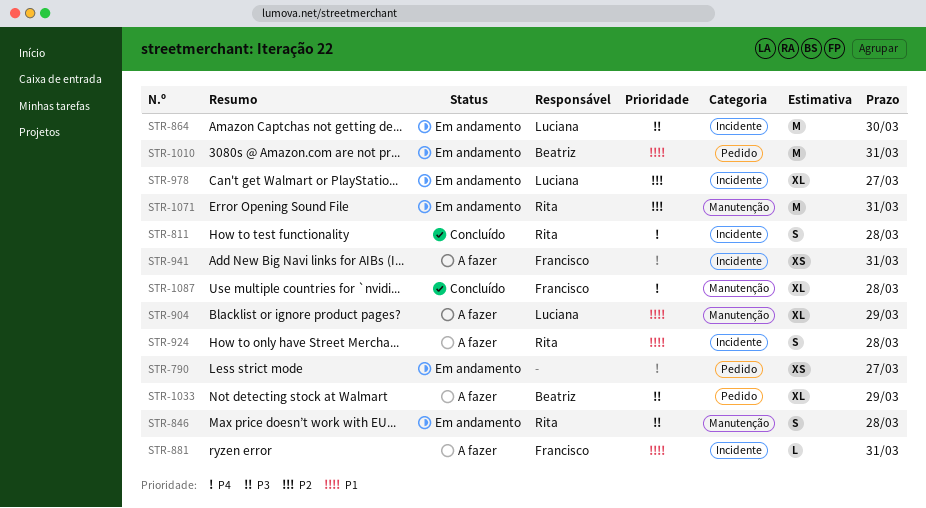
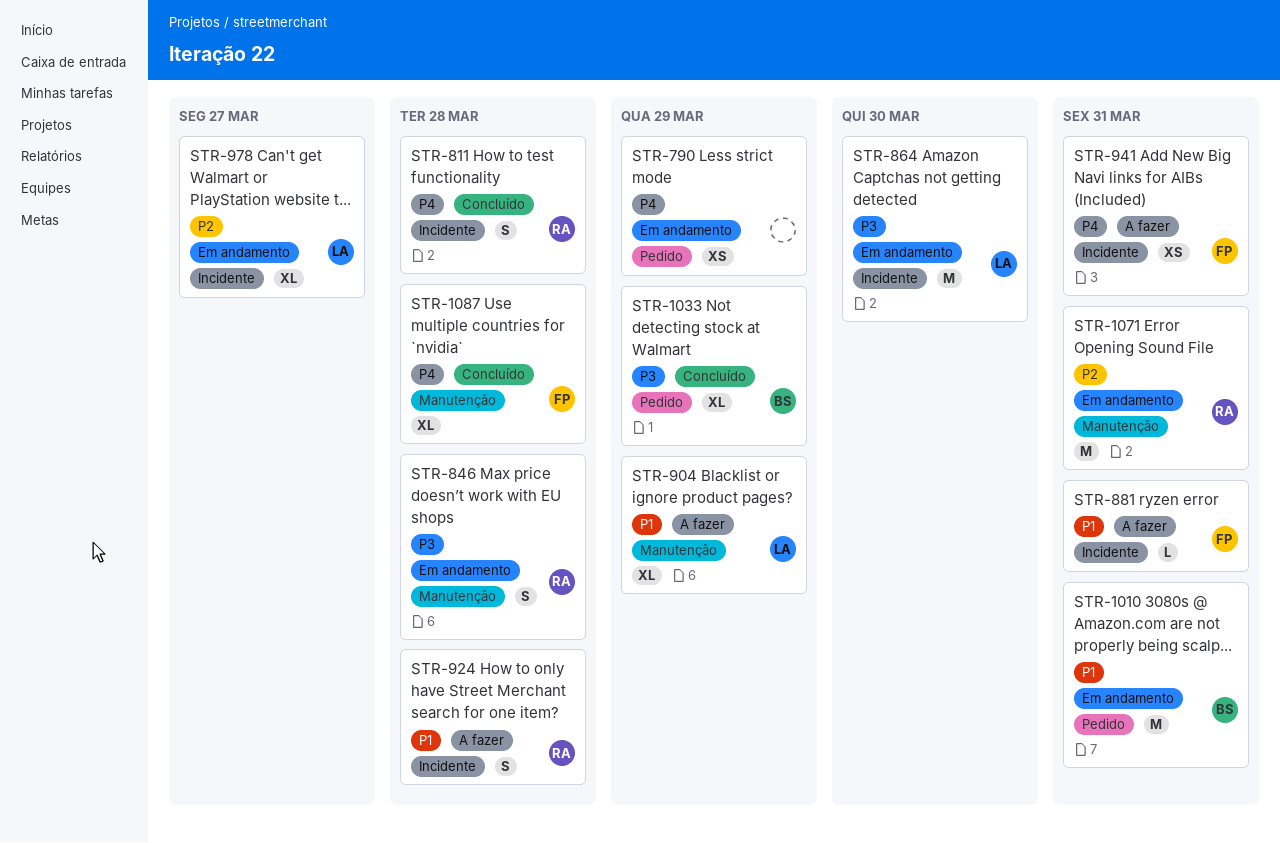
STR-790, due: Mar 27 -> Mar 29
STR-1033, status: A fazer -> Concluído

